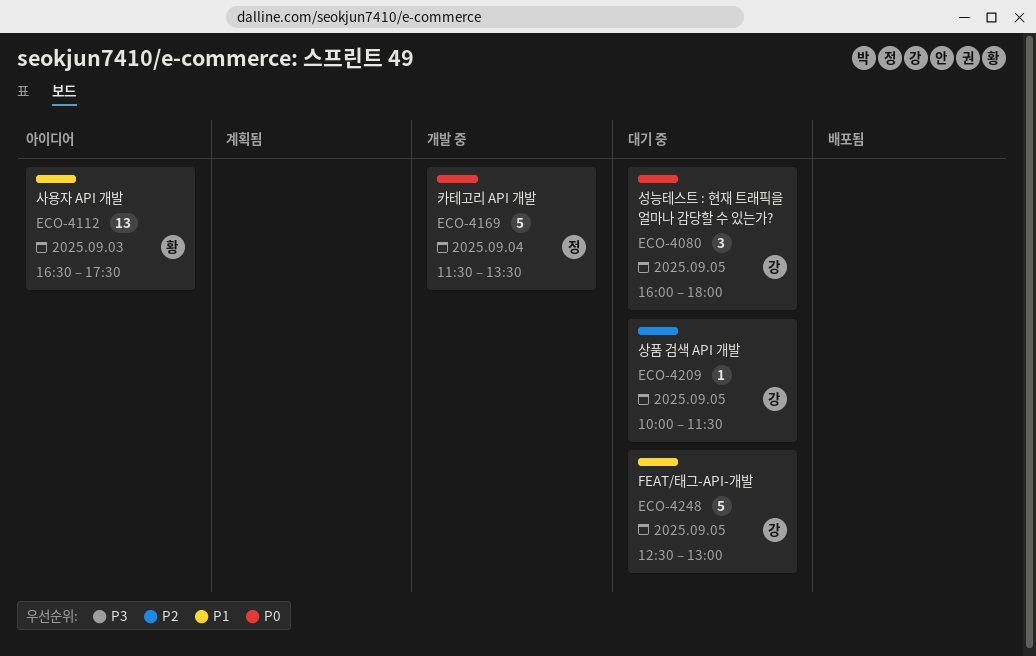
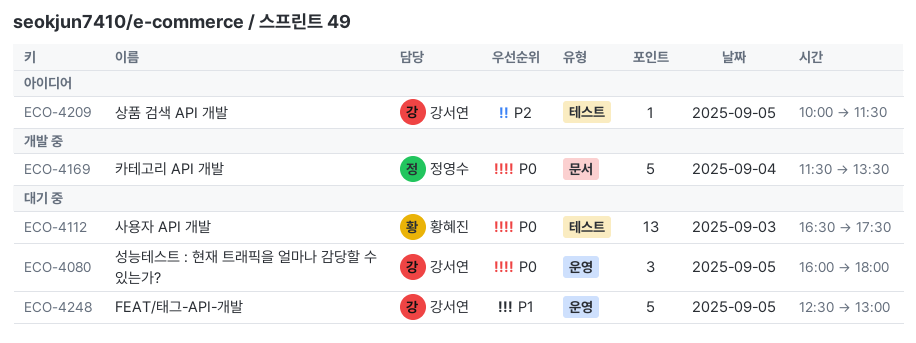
ECO-4112, status: 아이디어 -> 대기 중
ECO-4112, priority: P1 -> P0
ECO-4209, status: 대기 중 -> 아이디어

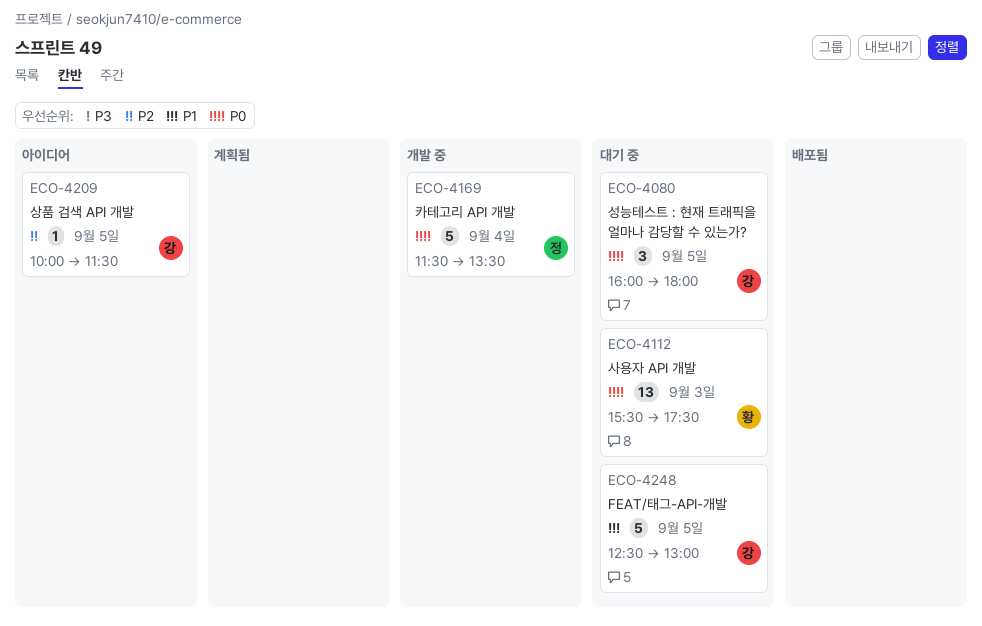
ECO-4112, begins: 16:30 -> 15:30

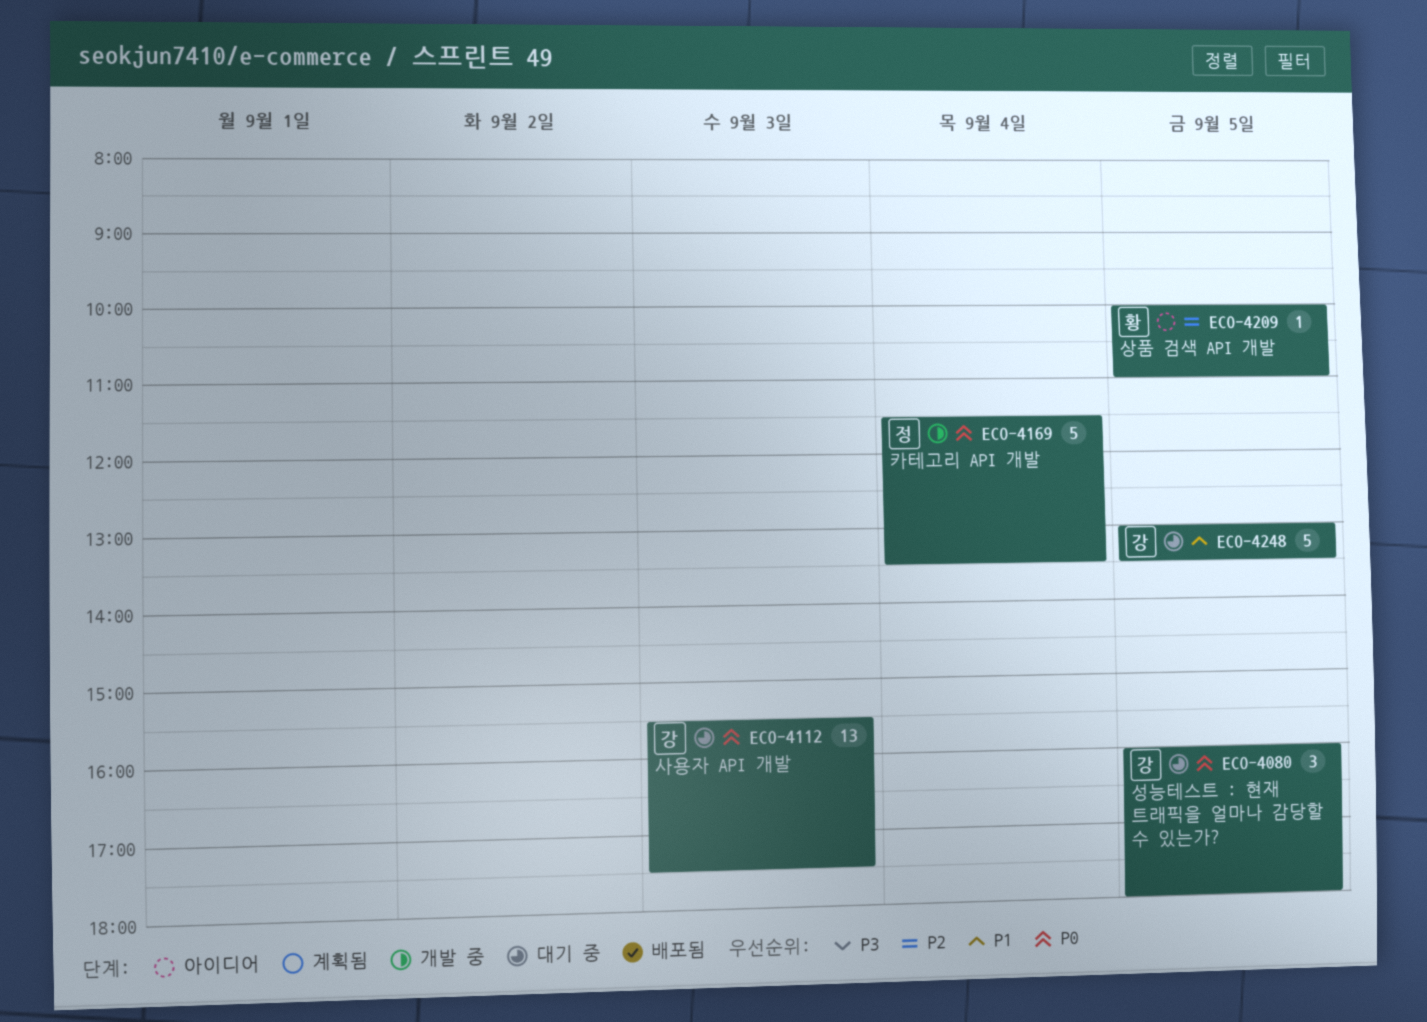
ECO-4112, owner: 황 -> 강
ECO-4209, owner: 강 -> 황
ECO-4209, ends: 11:30 -> 11:00
ECO-4248, begins: 12:30 -> 13:00
ECO-4248, ends: 13:00 -> 13:30

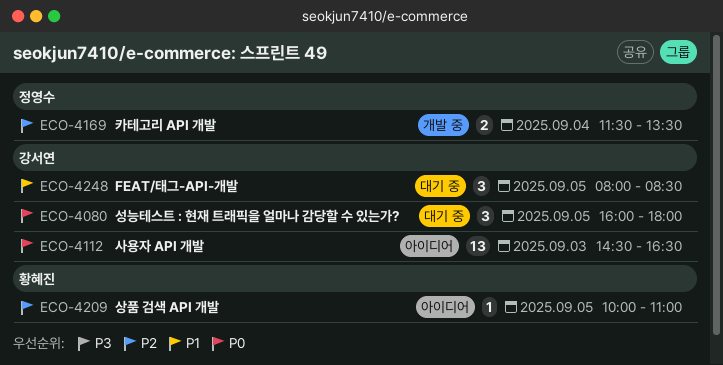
ECO-4112, status: 대기 중 -> 아이디어
ECO-4112, begins: 15:30 -> 14:30
ECO-4112, ends: 17:30 -> 16:30
ECO-4169, priority: P0 -> P2
ECO-4169, estimate: 5 -> 2
ECO-4248, estimate: 5 -> 3
ECO-4248, begins: 13:00 -> 08:00
ECO-4248, ends: 13:30 -> 08:30

